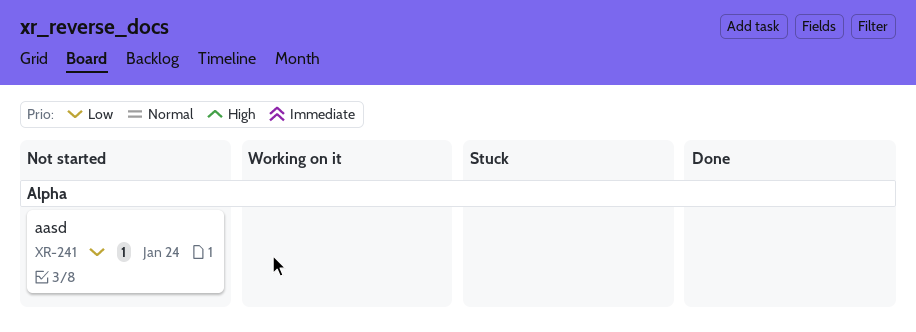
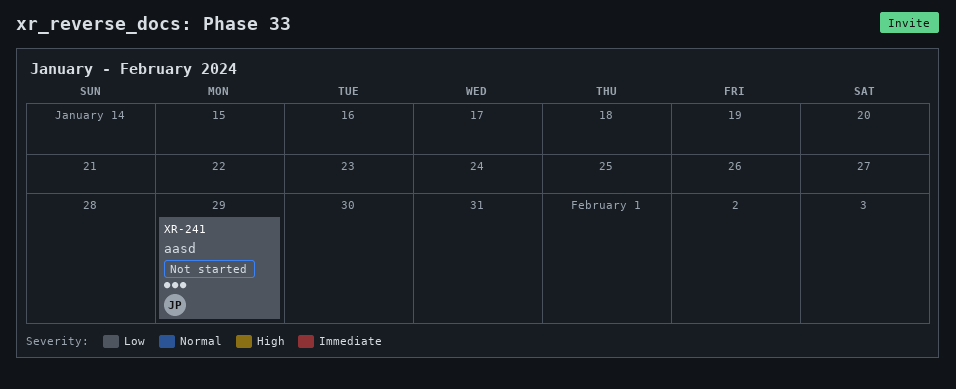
XR-241, estimate: 1 -> 3
XR-241, due: Jan 24 -> Jan 29

